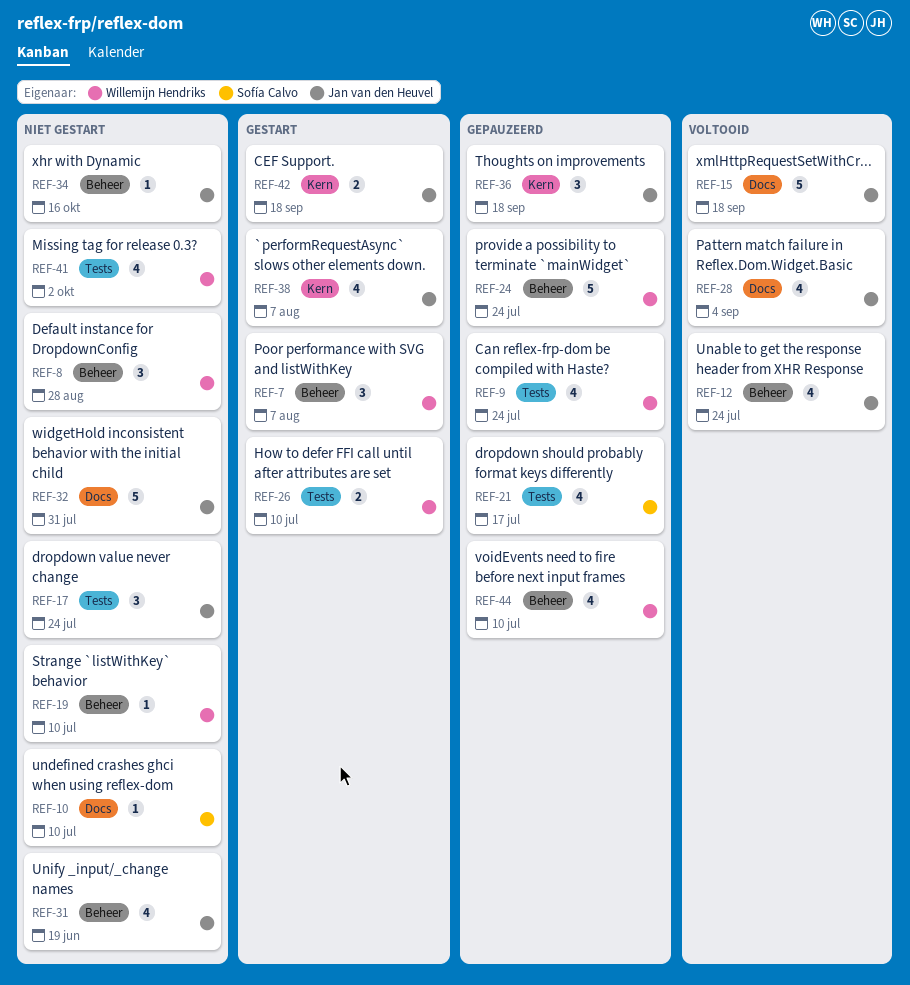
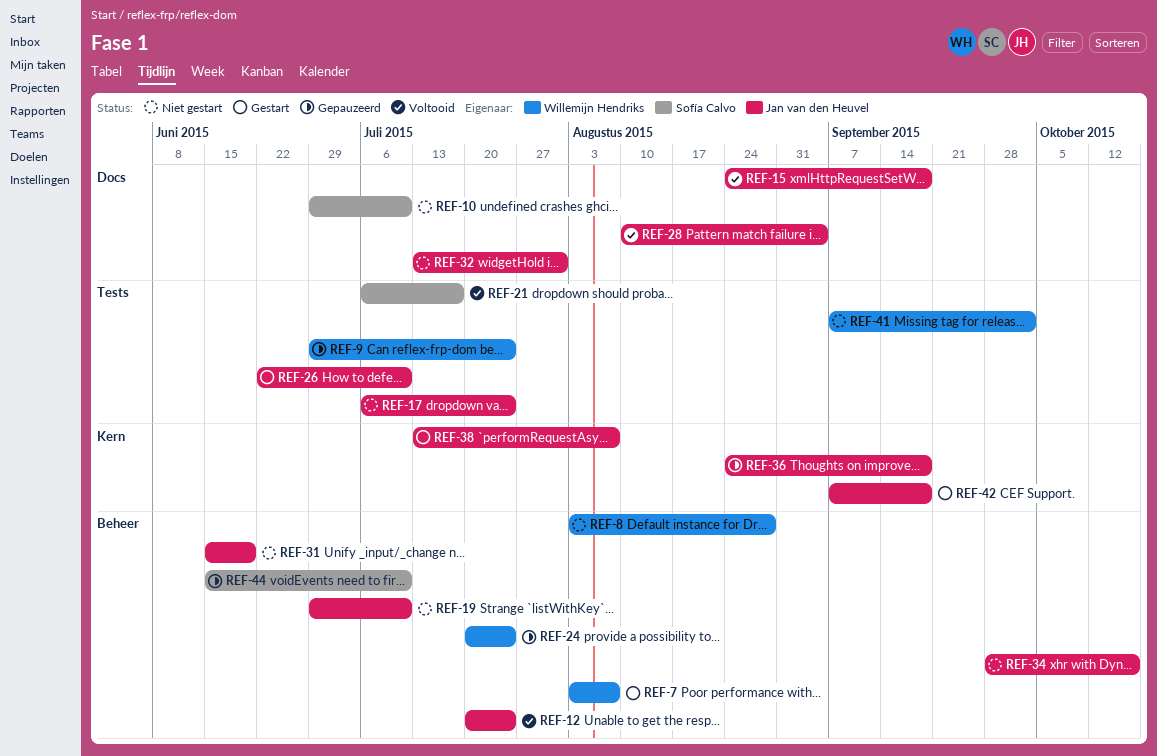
REF-19, owner: Willemijn Hendriks -> Jan van den Heuvel
REF-21, status: Gepauzeerd -> Voltooid
REF-26, owner: Willemijn Hendriks -> Jan van den Heuvel
REF-44, owner: Willemijn Hendriks -> Sofía Calvo

